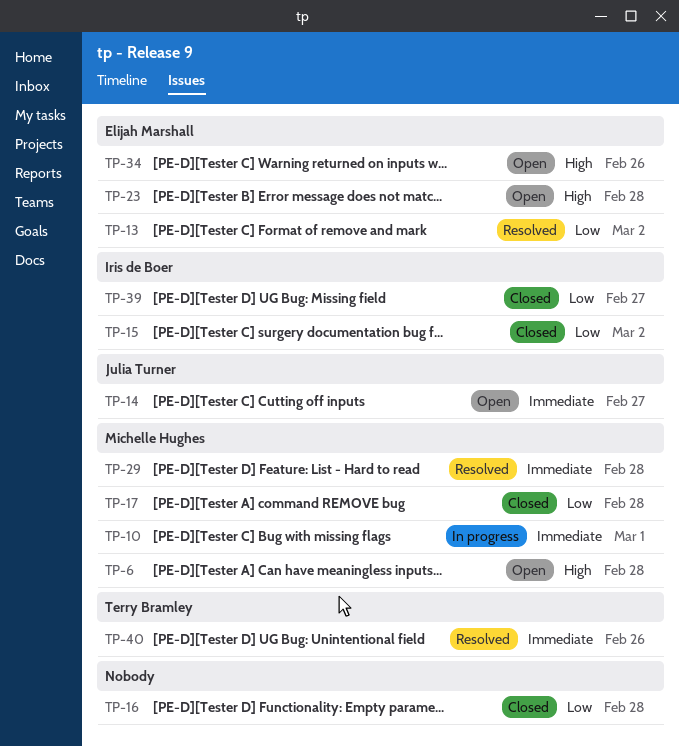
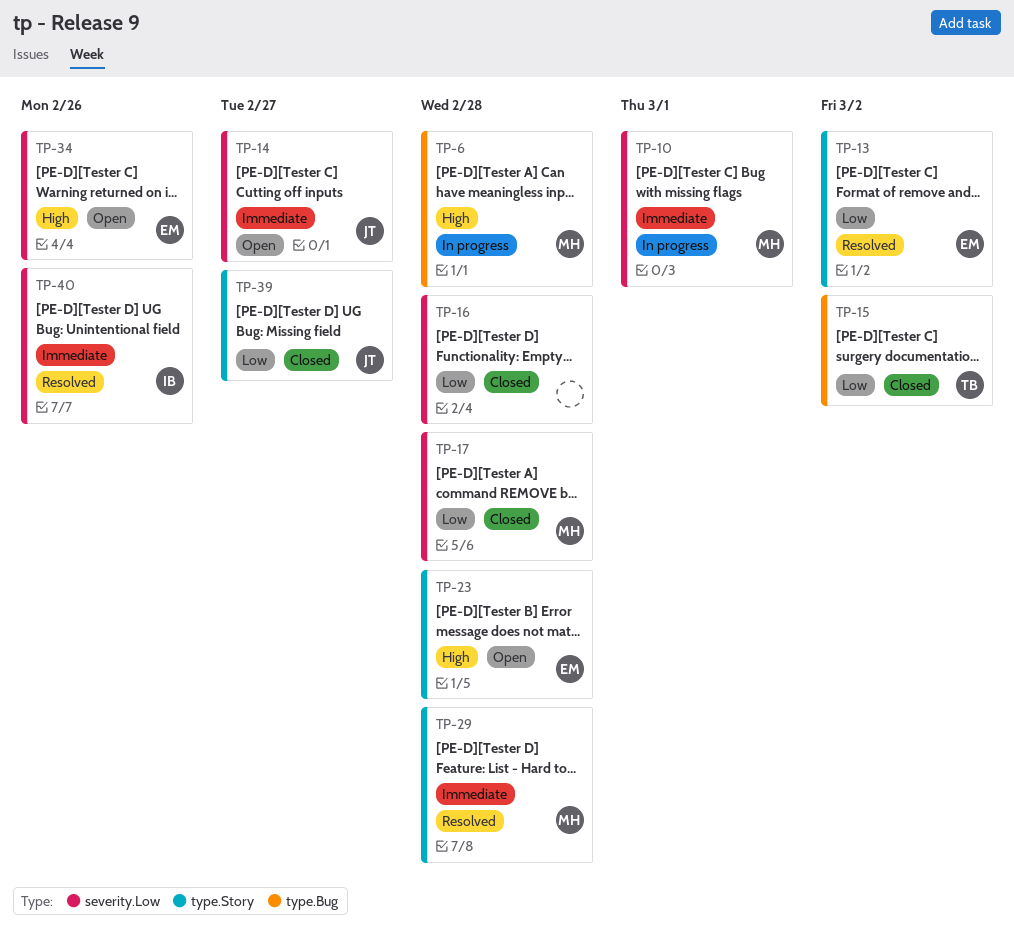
TP-6, status: Open -> In progress
TP-15, owner: Iris de Boer -> Terry Bramley
TP-39, owner: Iris de Boer -> Julia Turner
TP-40, owner: Terry Bramley -> Iris de Boer

